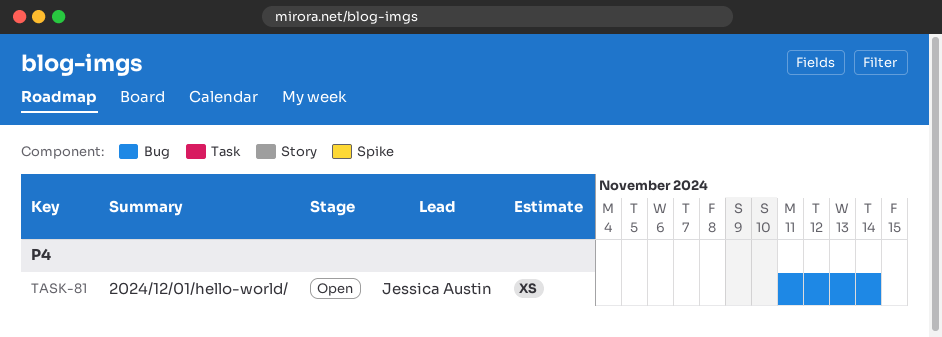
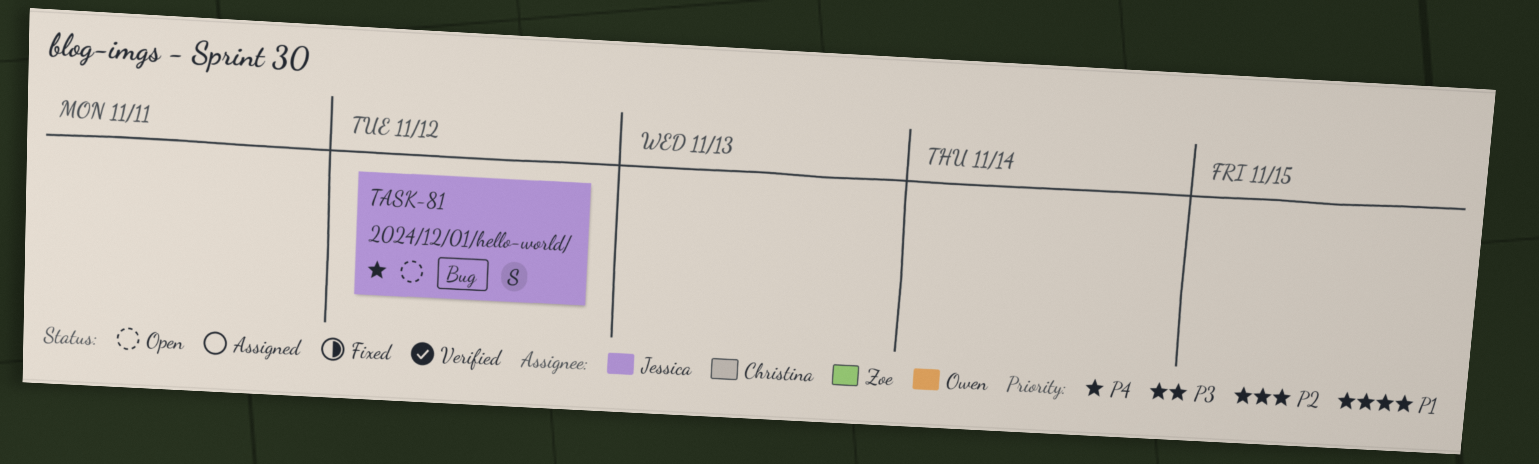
TASK-81, estimate: XS -> S
TASK-81, due: Nov 14 -> Nov 12

